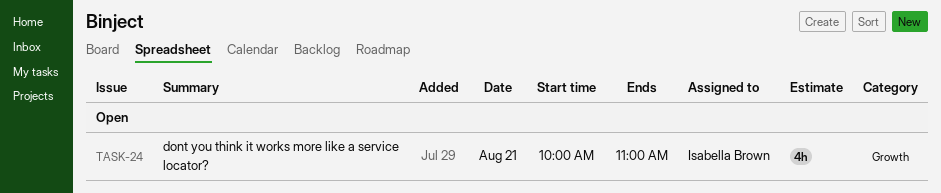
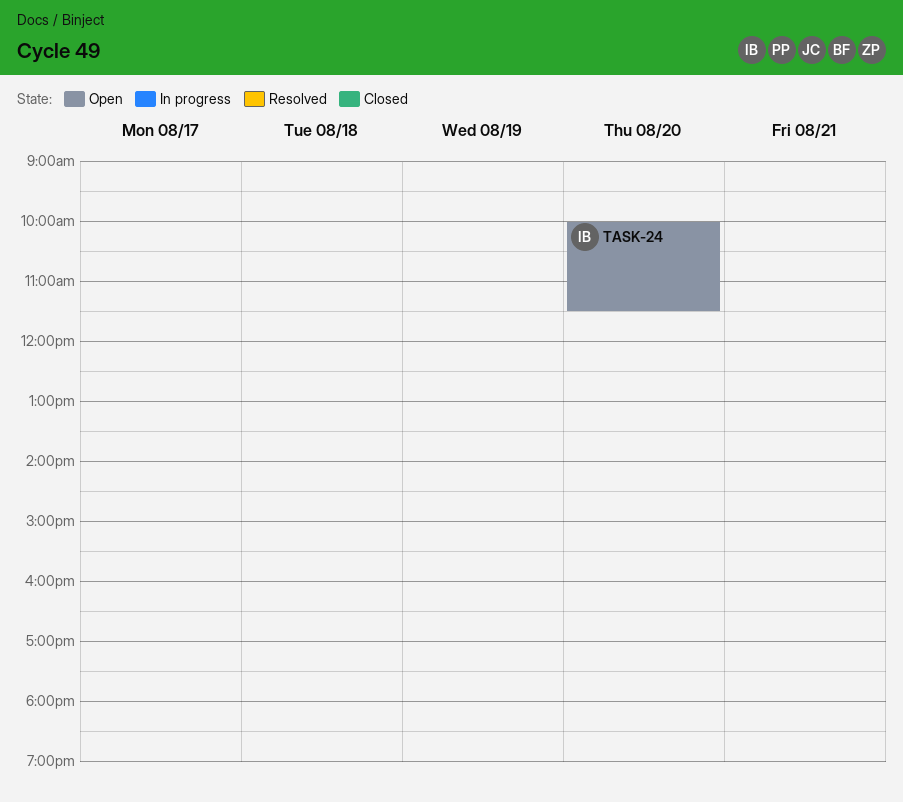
TASK-24, day: Aug 21 -> Aug 20
TASK-24, ends: 11:00 -> 11:30

